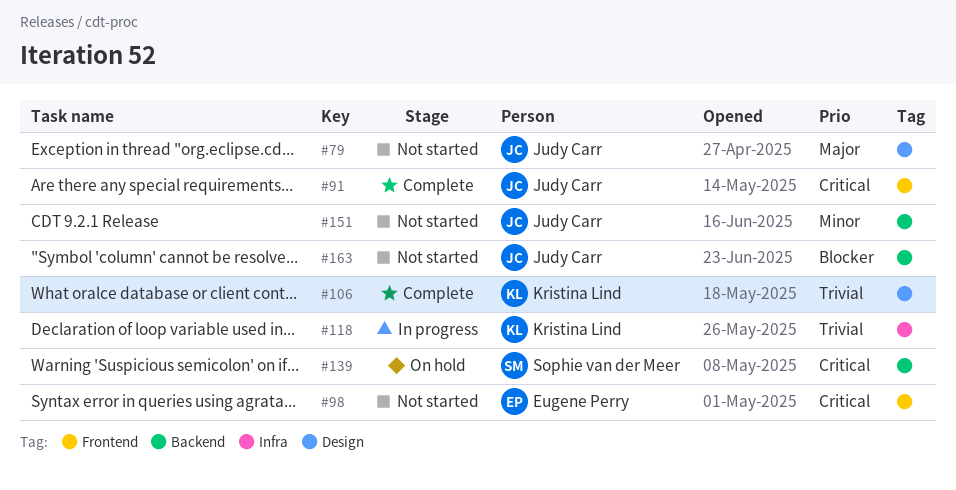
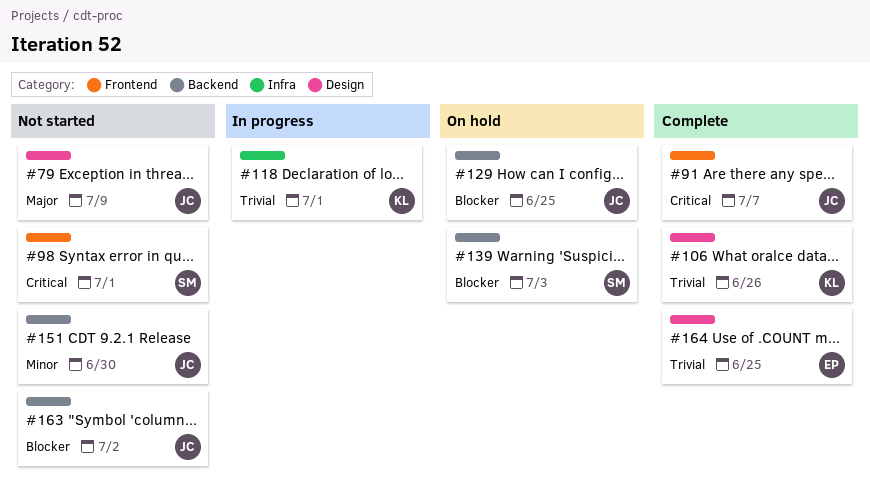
#98, owner: Eugene Perry -> Sophie van der Meer
#129: none -> present
#139, priority: Critical -> Blocker
#164: none -> present

